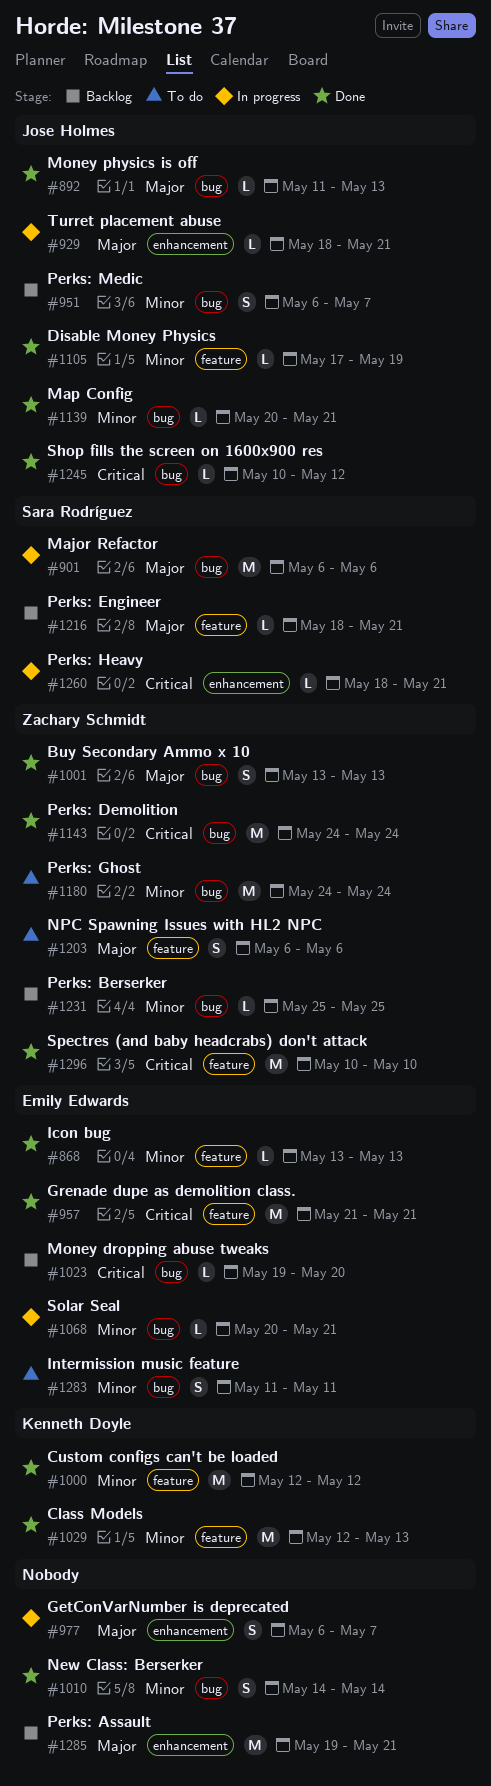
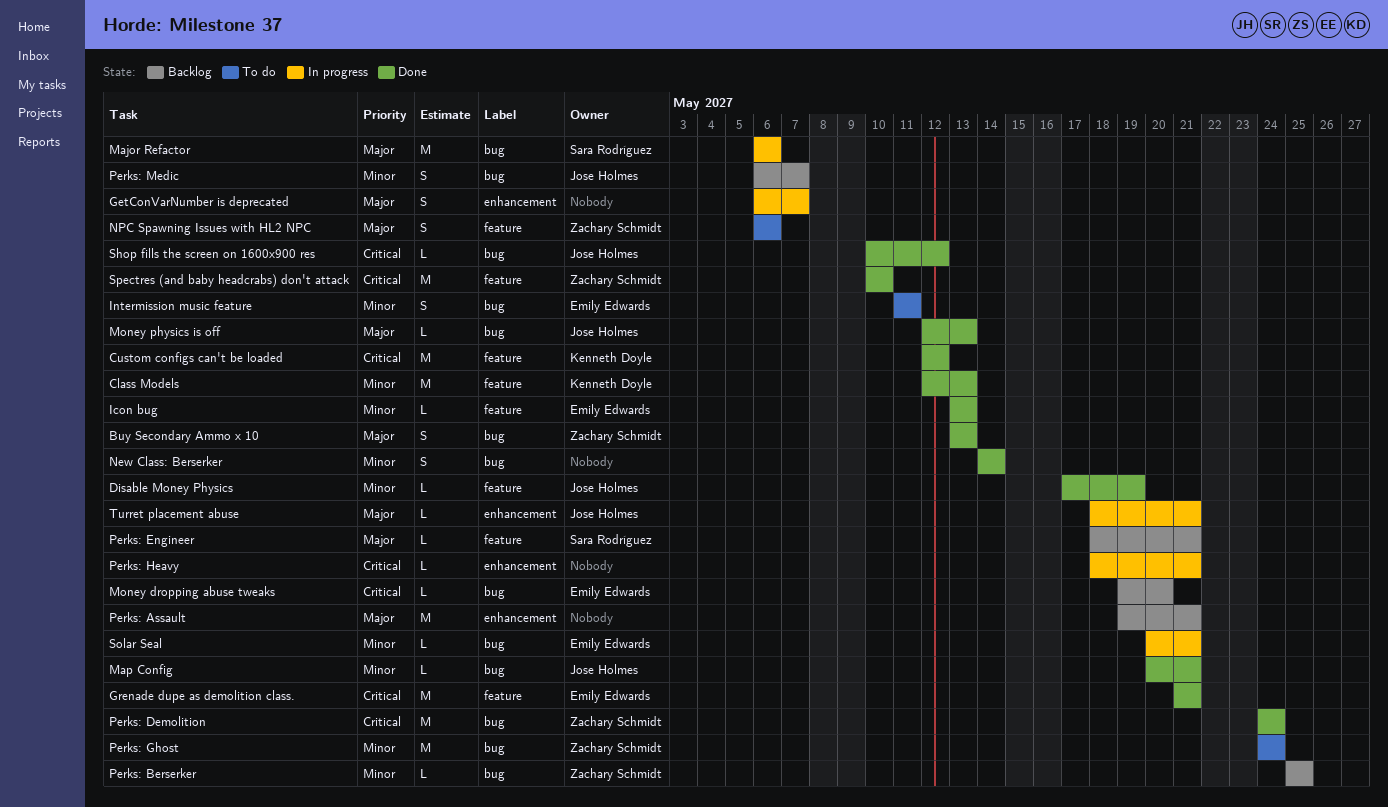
Custom configs can't be loaded, priority: Minor -> Critical
Money physics is off, start: May 11 -> May 12
Perks: Heavy, owner: Sara Rodríguez -> none

